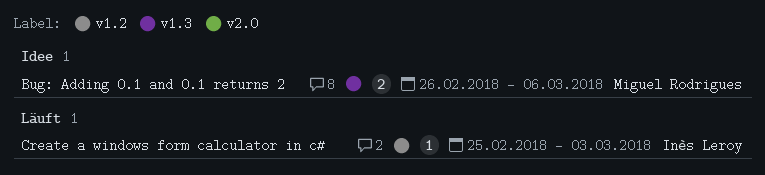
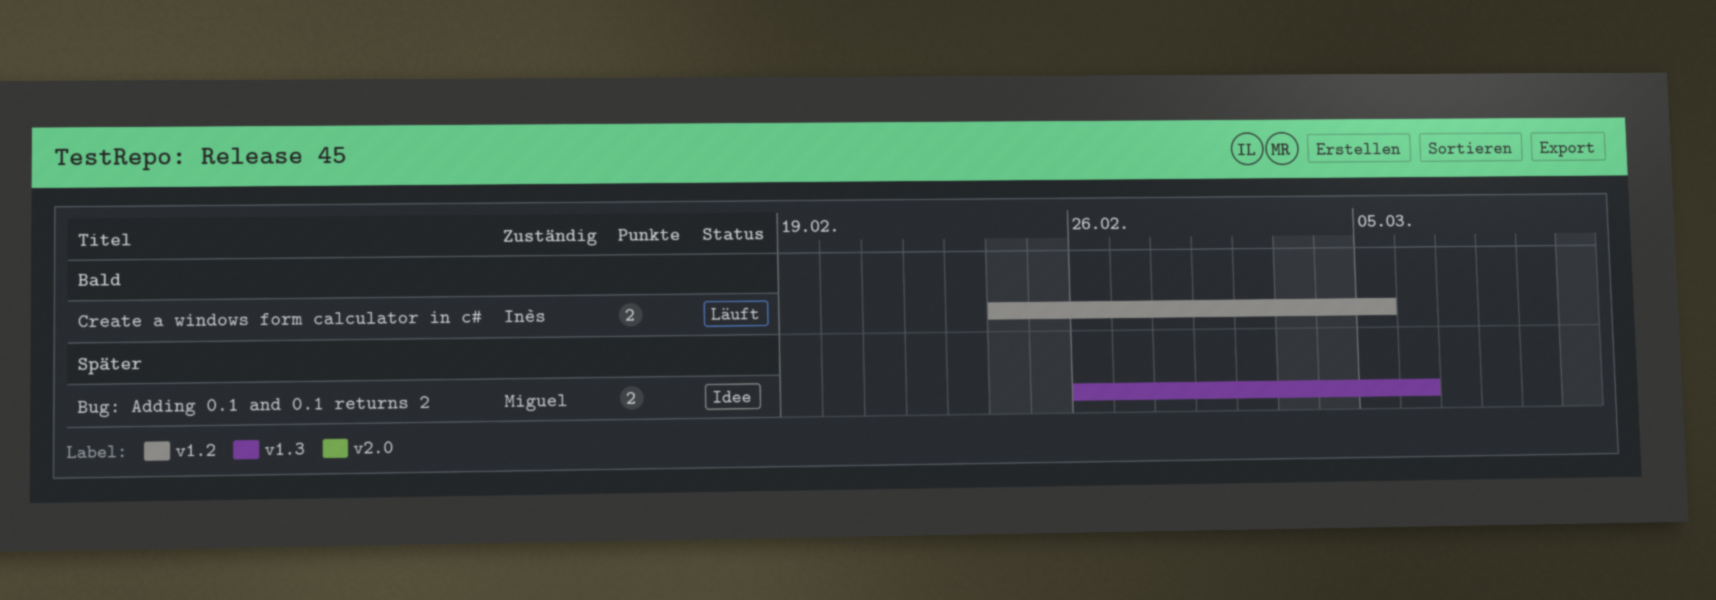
Create a windows form calculator in c#, estimate: 1 -> 2
Create a windows form calculator in c#, start: Feb 25 -> Feb 24
Create a windows form calculator in c#, due: Mar 3 -> Mar 5

